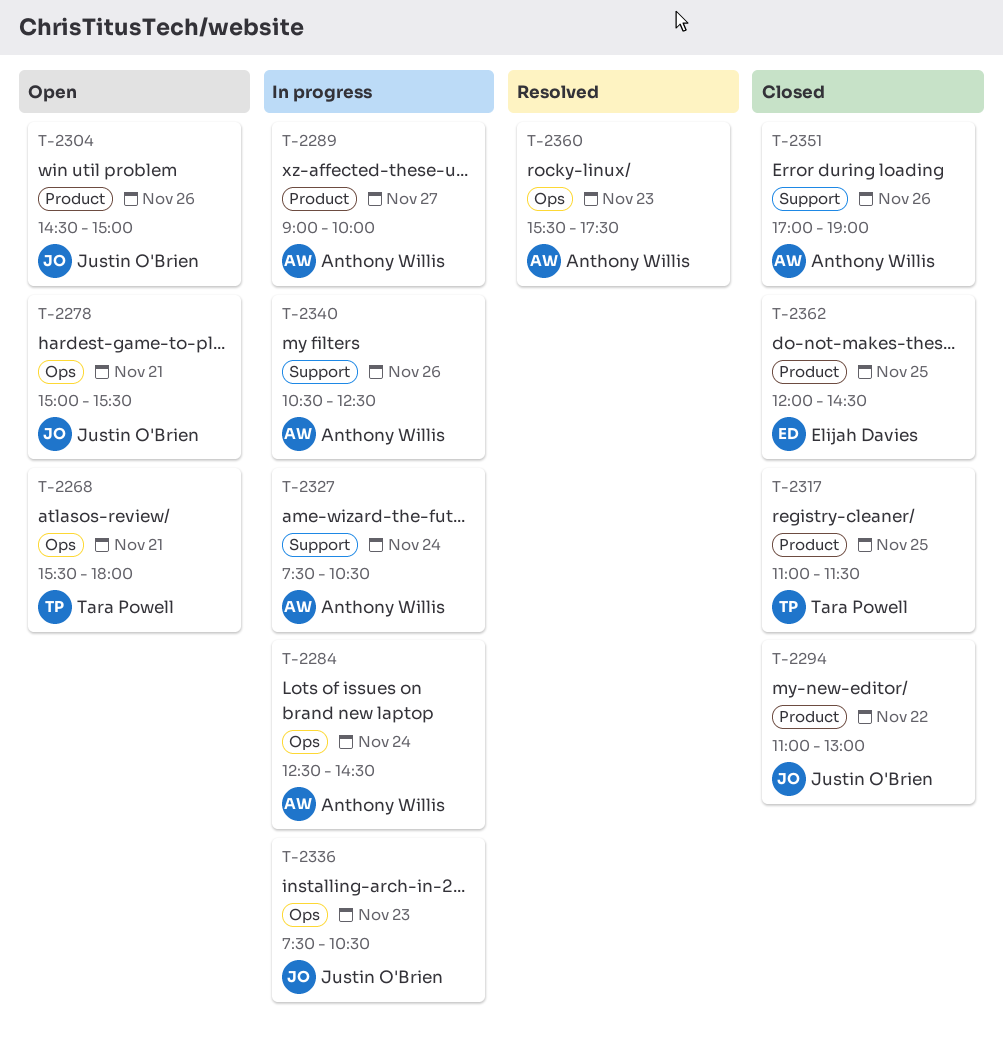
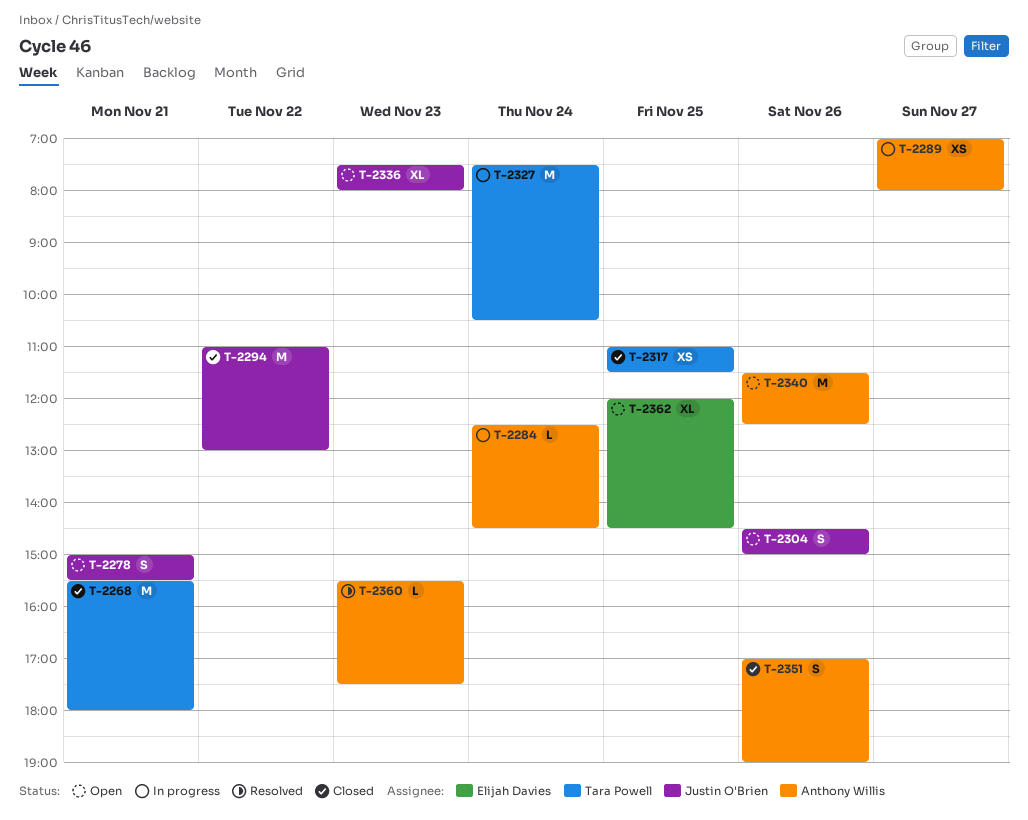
T-2268, status: Open -> Closed
T-2289, begins: 09:00 -> 07:00
T-2289, ends: 10:00 -> 08:00
T-2327, owner: Anthony Willis -> Tara Powell
T-2336, status: In progress -> Open
T-2336, ends: 10:30 -> 08:00
T-2340, status: In progress -> Open
T-2340, begins: 10:30 -> 11:30
T-2362, status: Closed -> Open

